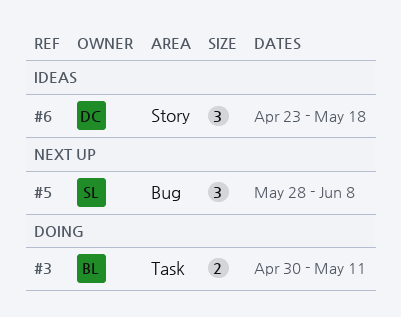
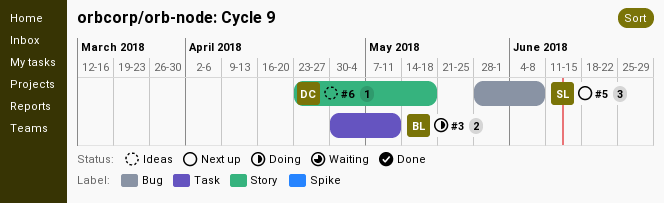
#6, estimate: 3 -> 1

